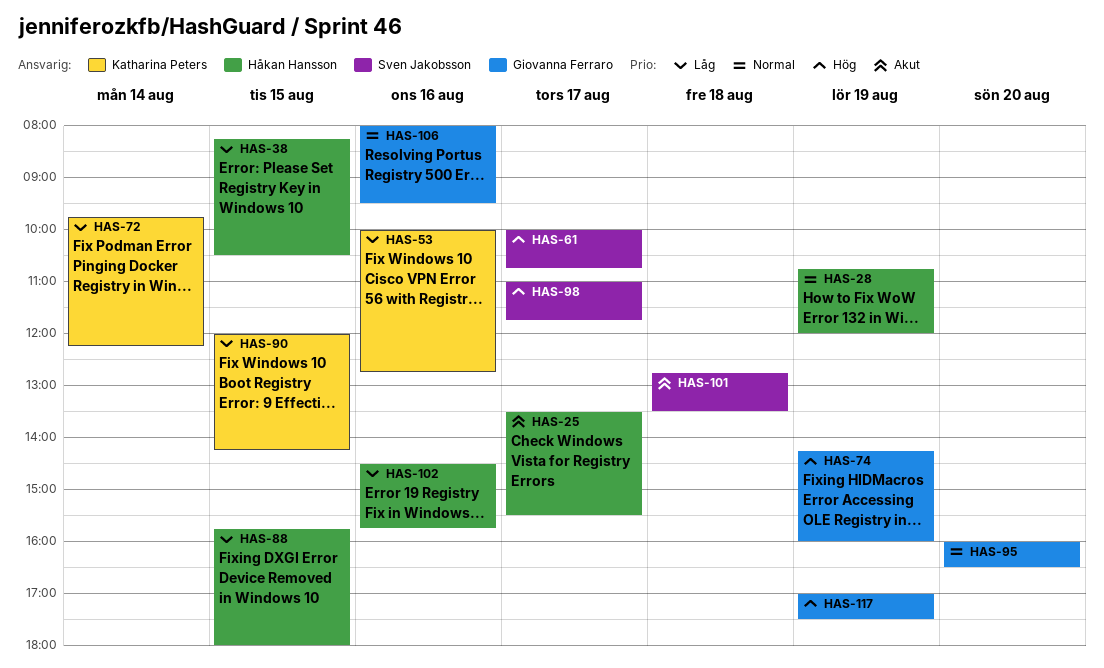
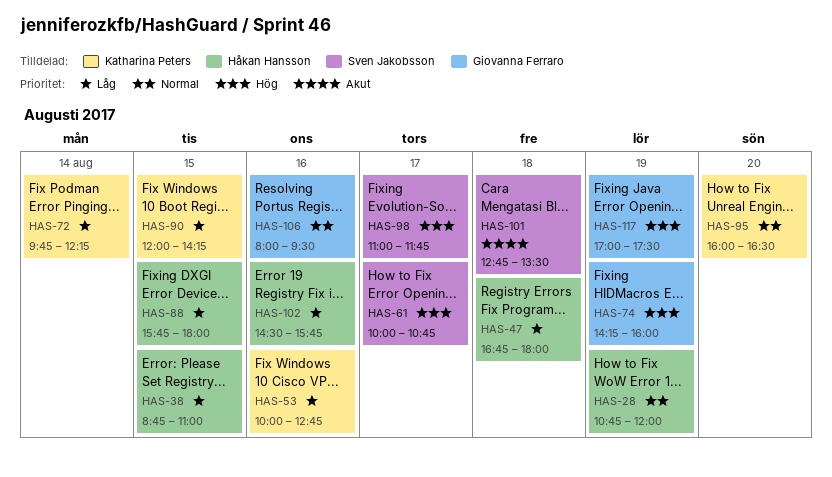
HAS-25: present -> none
HAS-38, begins: 08:15 -> 08:45
HAS-38, ends: 10:30 -> 11:00
HAS-47: none -> present
HAS-95, owner: Giovanna Ferraro -> Katharina Peters

